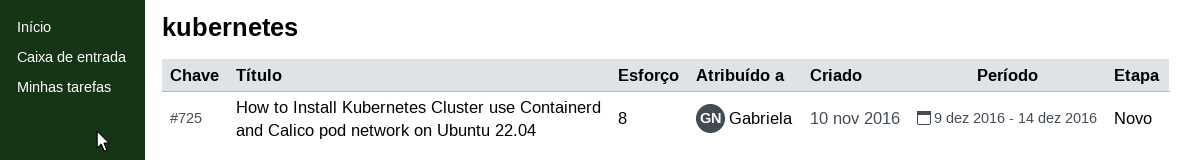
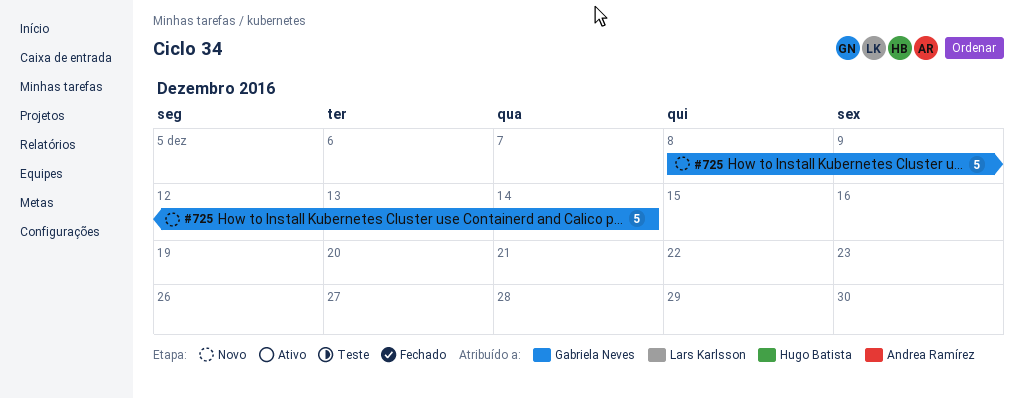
#725, estimate: 8 -> 5
#725, start: Dec 9 -> Dec 8

